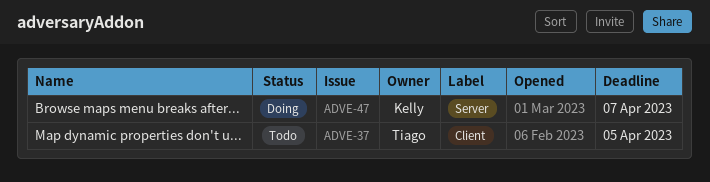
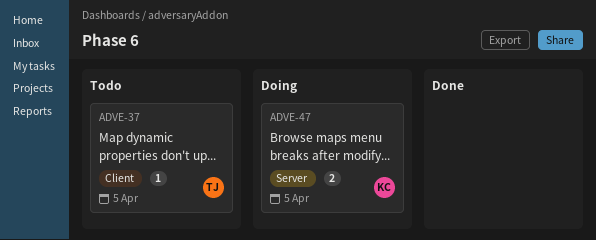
ADVE-47, due: Apr 7 -> Apr 5

